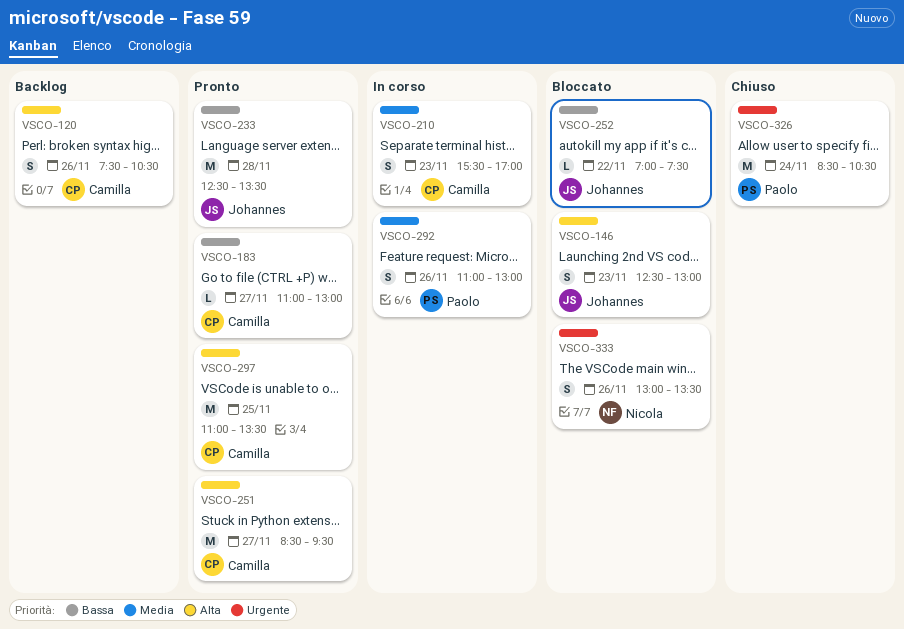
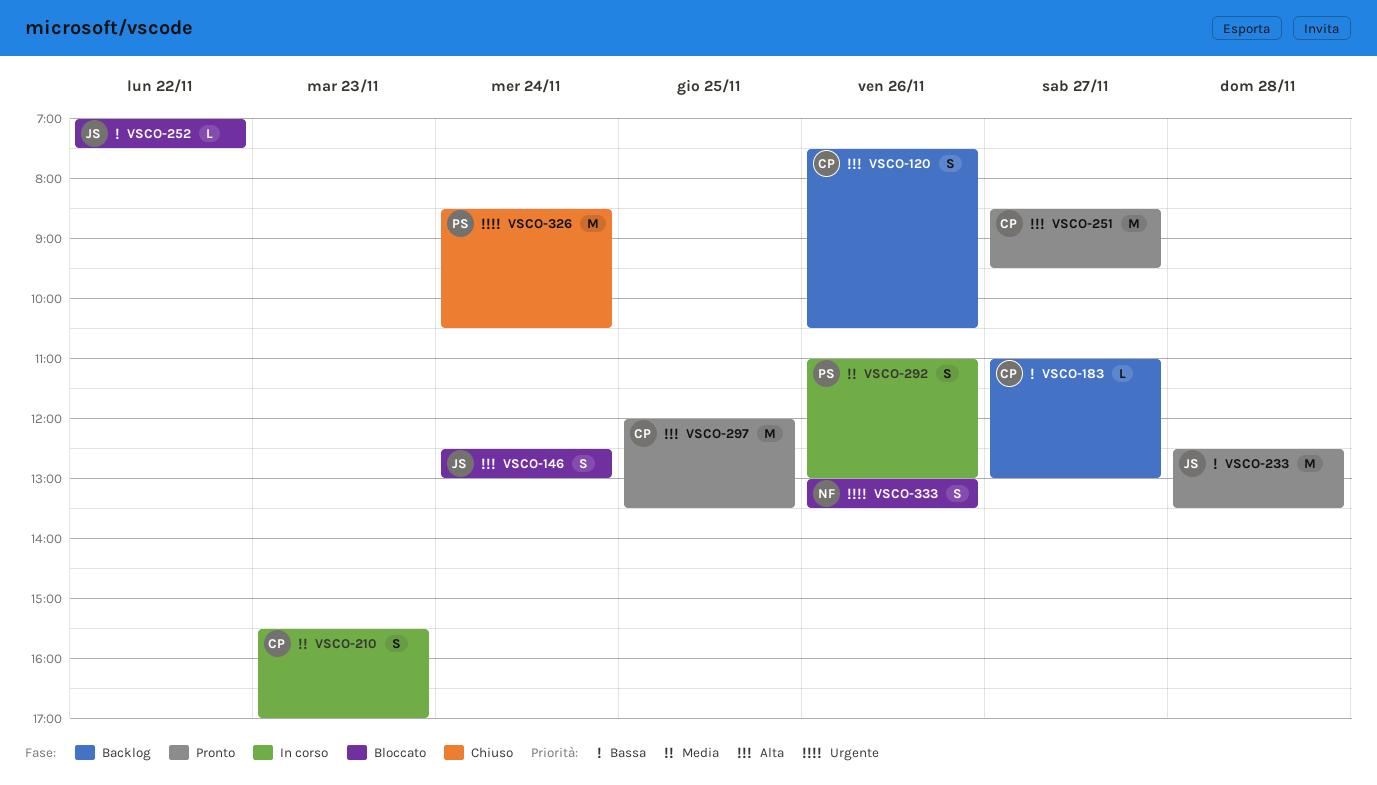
VSCO-146, day: Nov 23 -> Nov 24
VSCO-183, status: Pronto -> Backlog
VSCO-297, begins: 11:00 -> 12:00

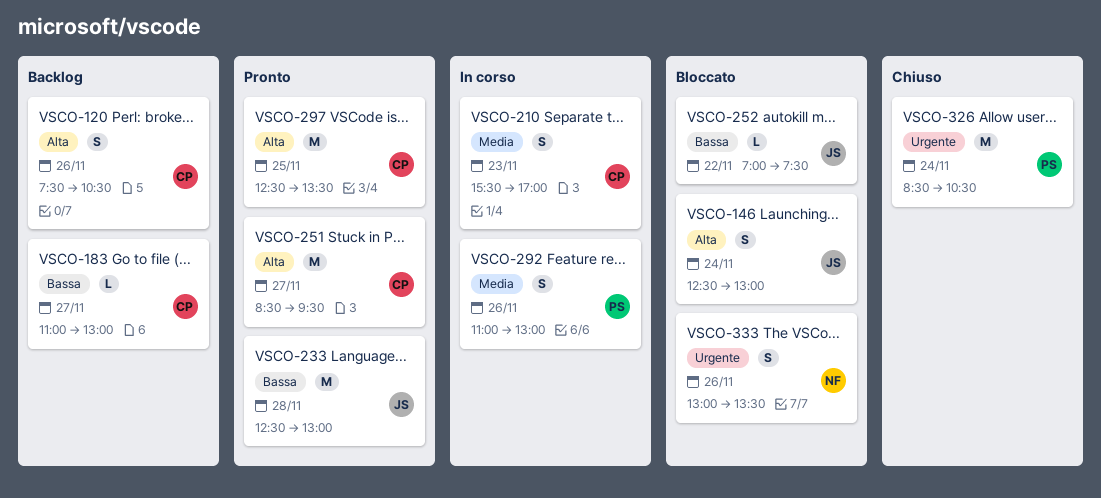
VSCO-233, ends: 13:30 -> 13:00
VSCO-297, begins: 12:00 -> 12:30

